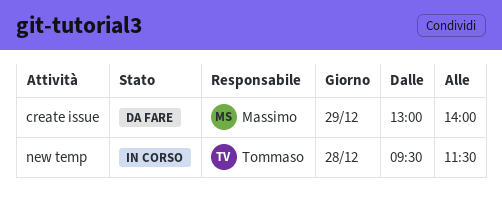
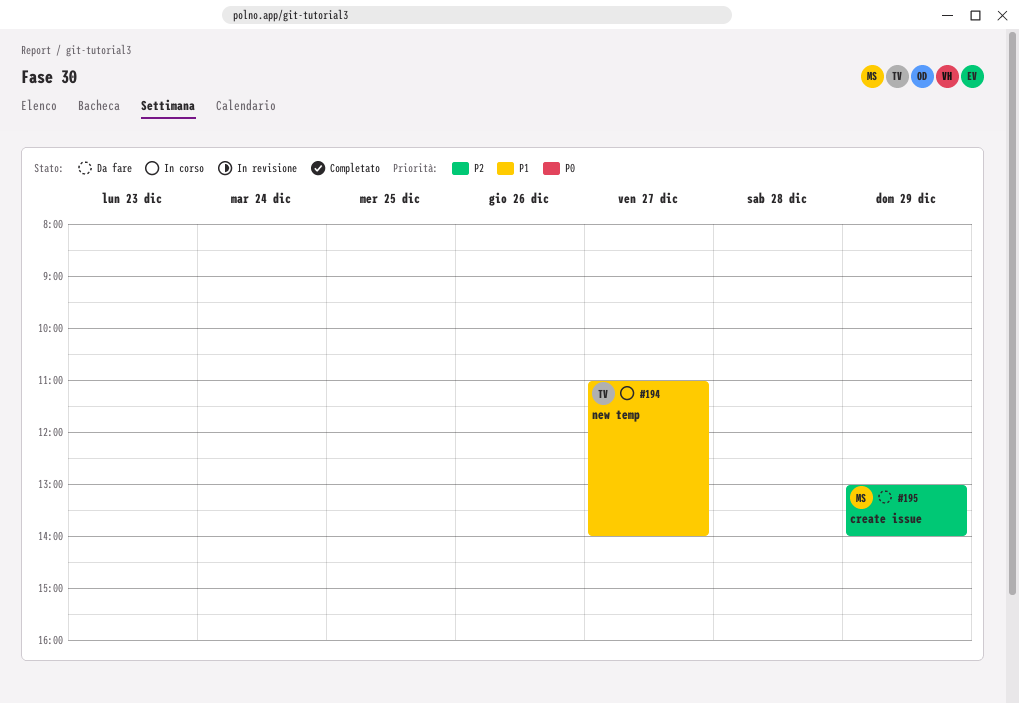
new temp, day: Dec 28 -> Dec 27
new temp, begins: 09:30 -> 11:00
new temp, ends: 11:30 -> 14:00

